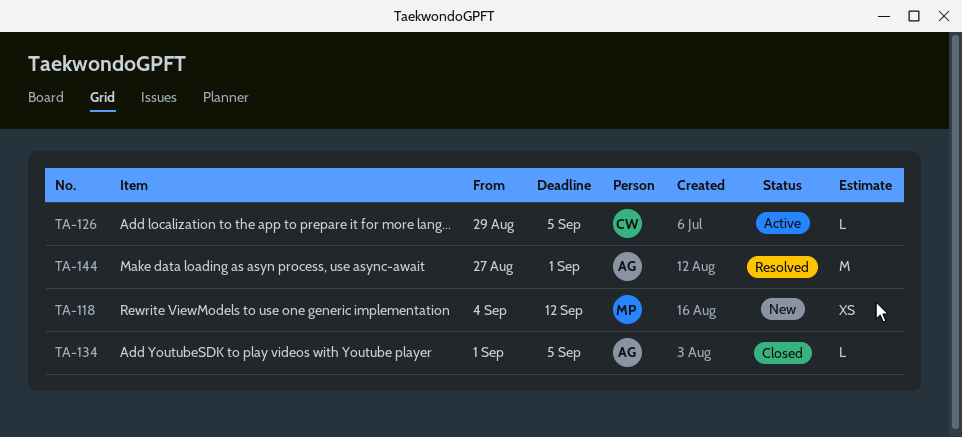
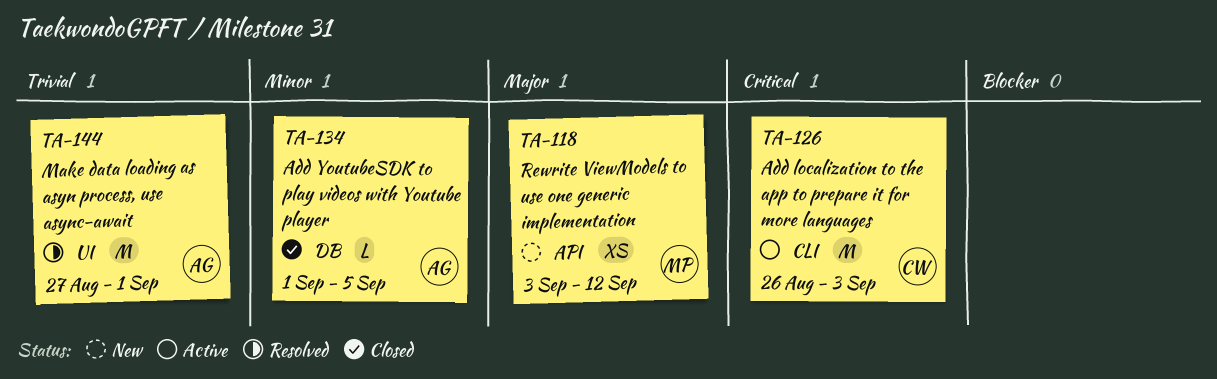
TA-118, start: Sep 4 -> Sep 3
TA-126, estimate: L -> M
TA-126, start: Aug 29 -> Aug 26
TA-126, due: Sep 5 -> Sep 3

